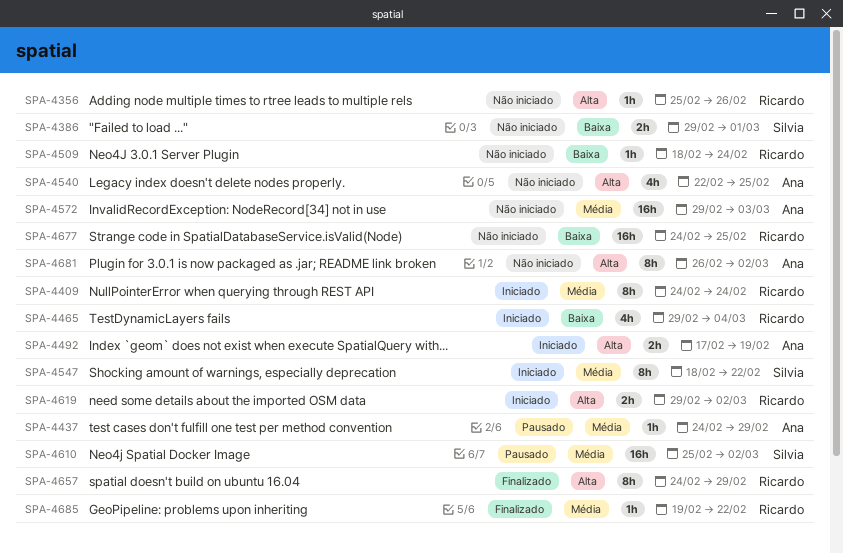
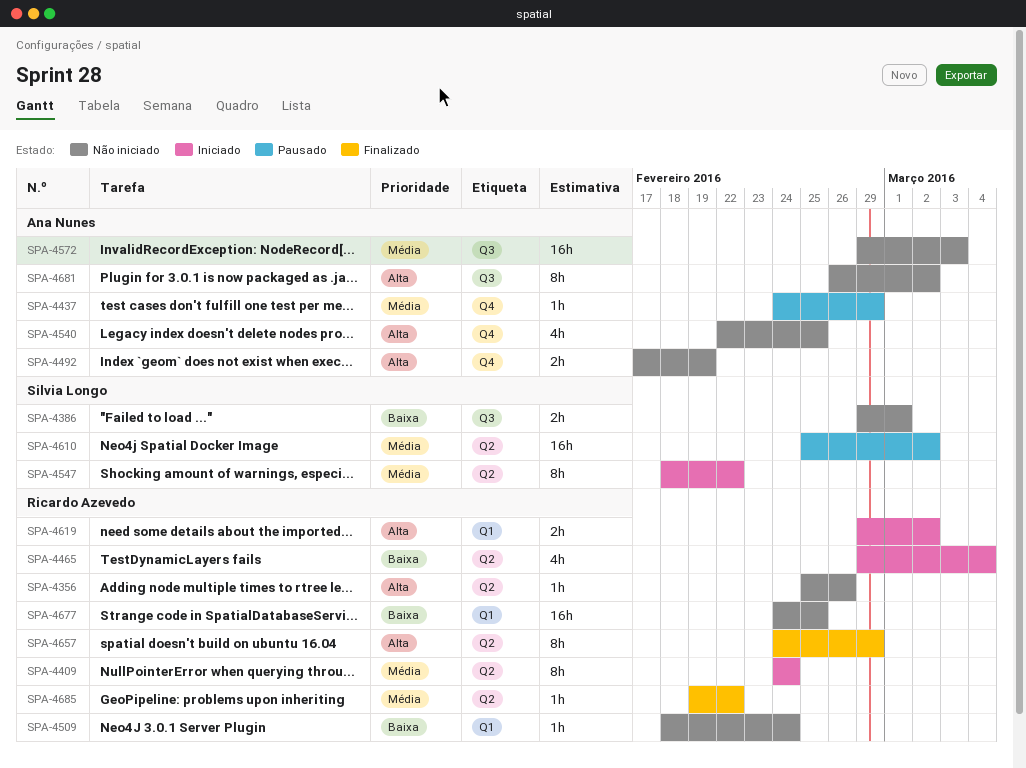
SPA-4492, status: Iniciado -> Não iniciado

